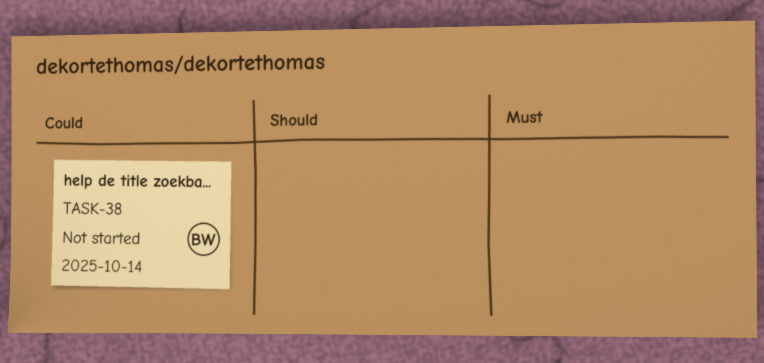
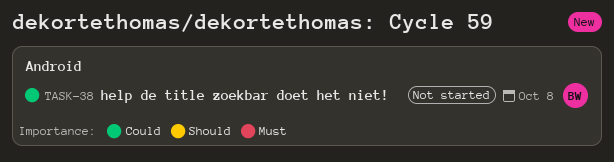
TASK-38, due: Oct 14 -> Oct 8

